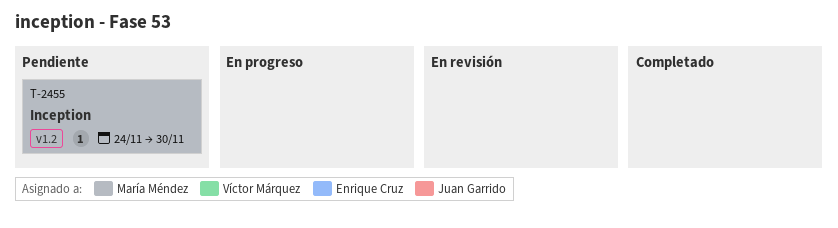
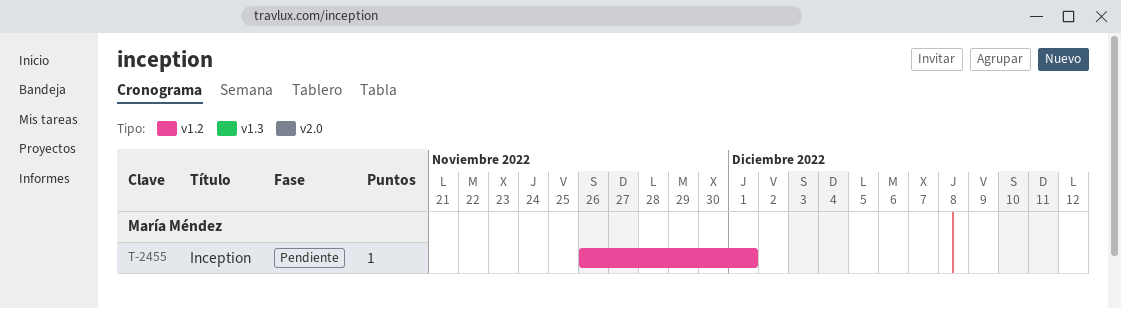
T-2455, start: Nov 24 -> Nov 26
T-2455, due: Nov 30 -> Dec 1

